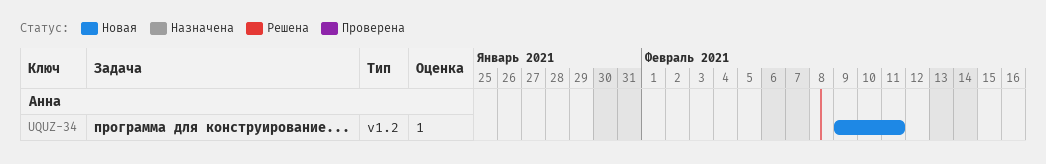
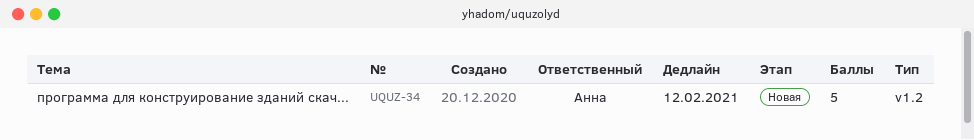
UQUZ-34, estimate: 1 -> 5
UQUZ-34, due: Feb 11 -> Feb 12

